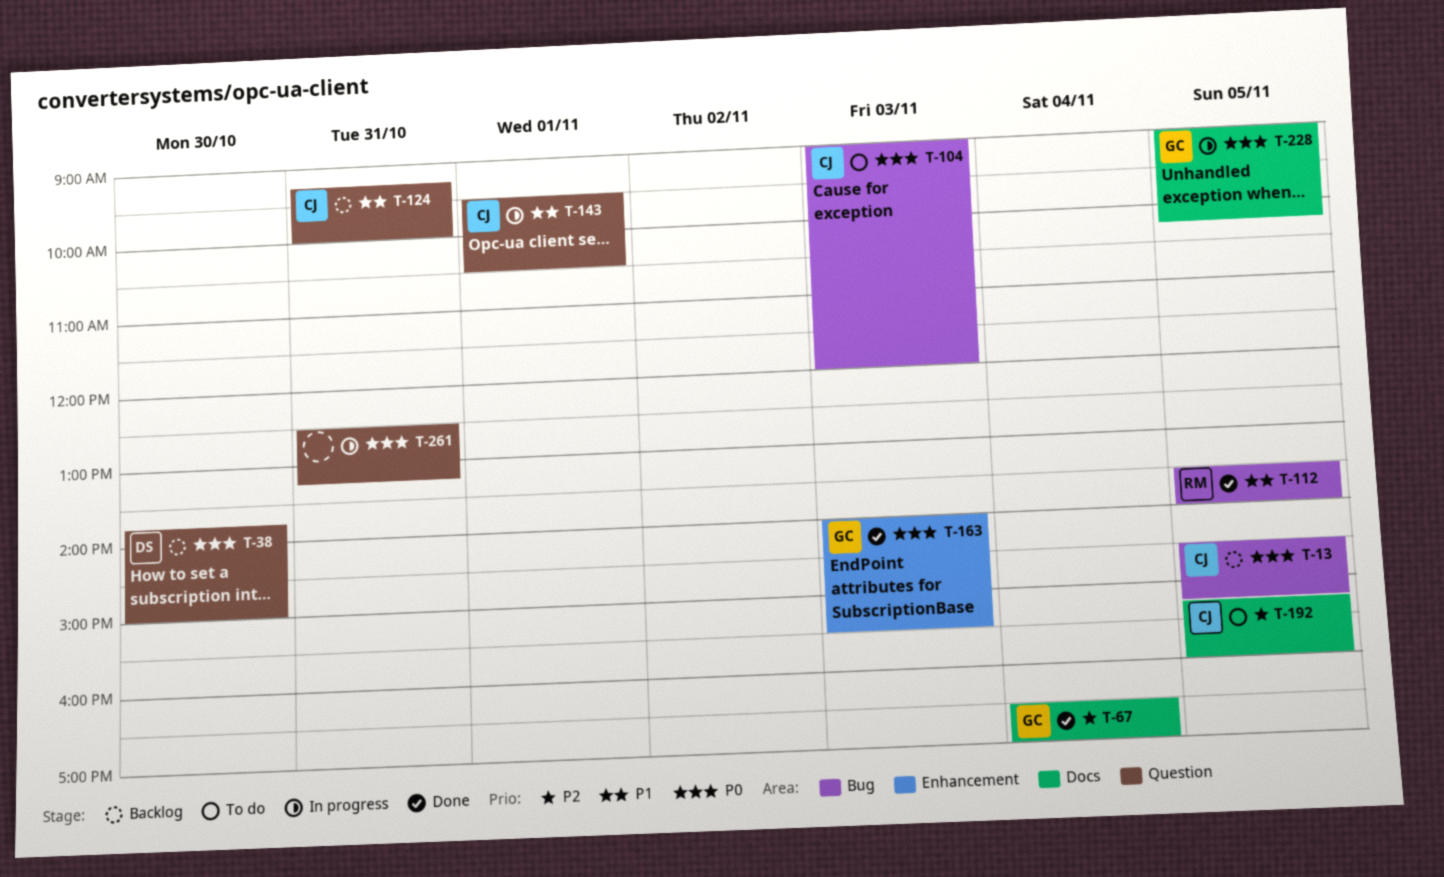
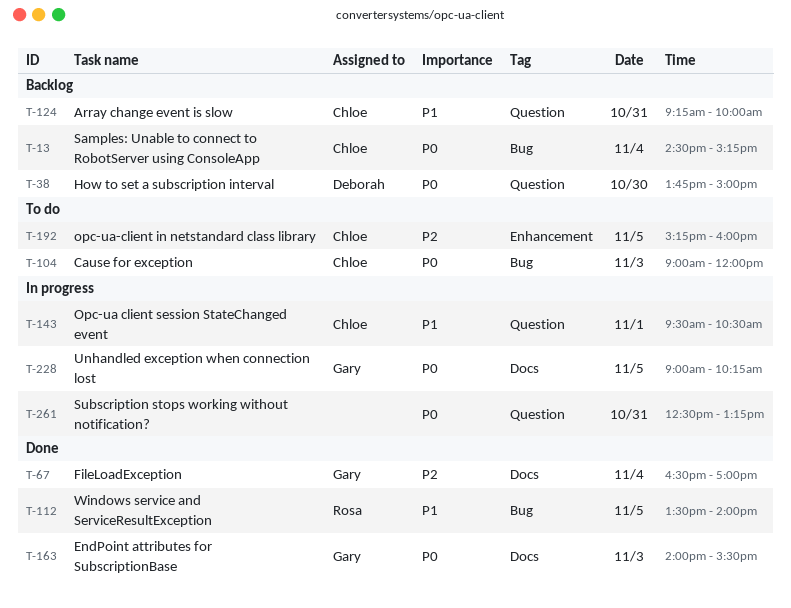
T-13, day: Nov 5 -> Nov 4
T-163, label: Enhancement -> Docs
T-192, label: Docs -> Enhancement

